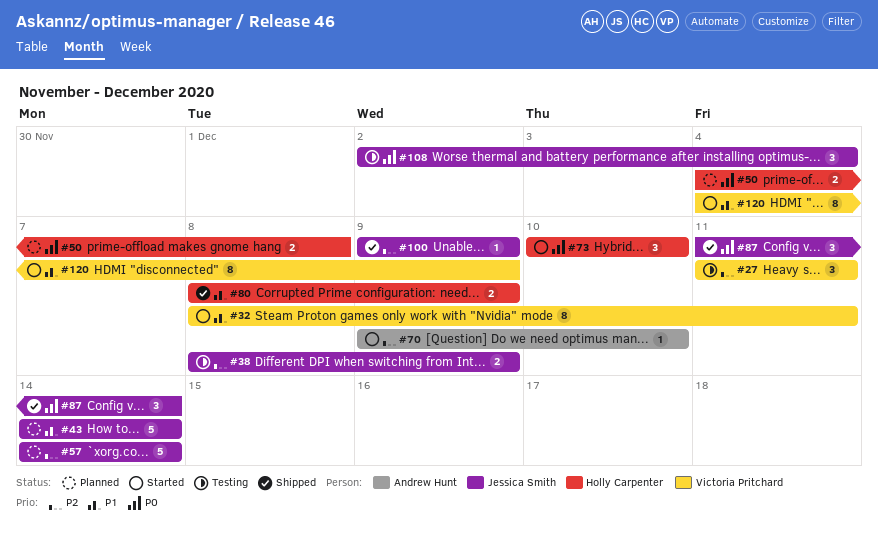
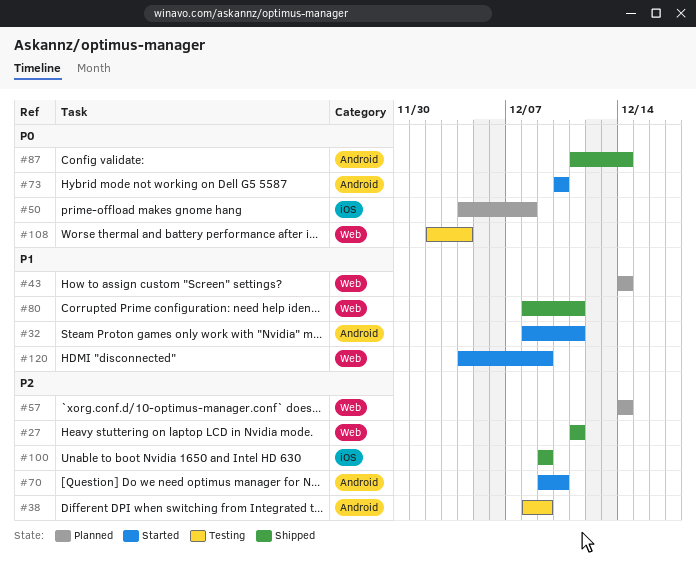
#27, status: Testing -> Shipped
#80, due: Dec 9 -> Dec 11

